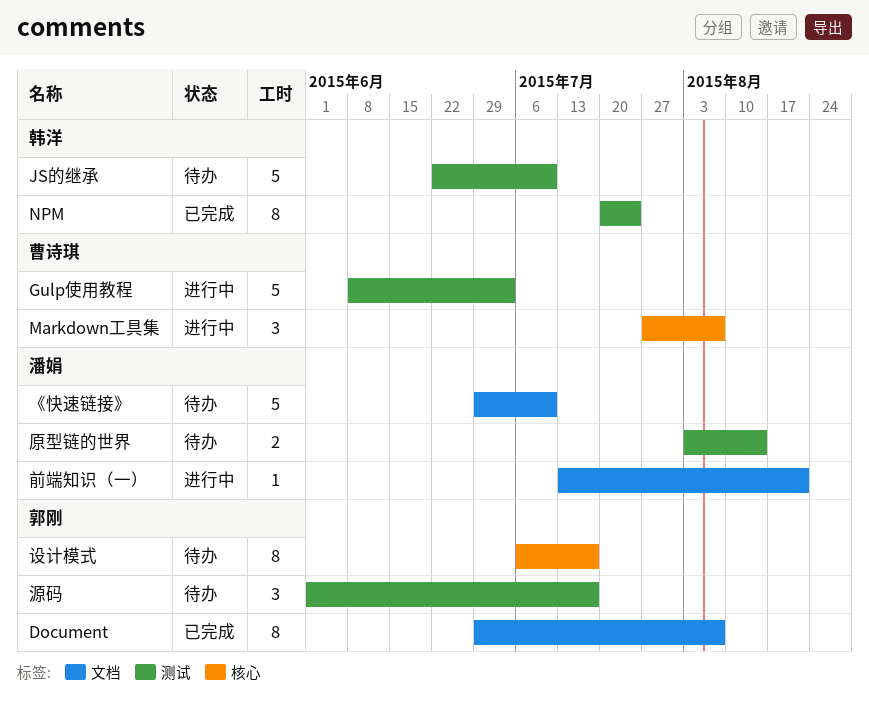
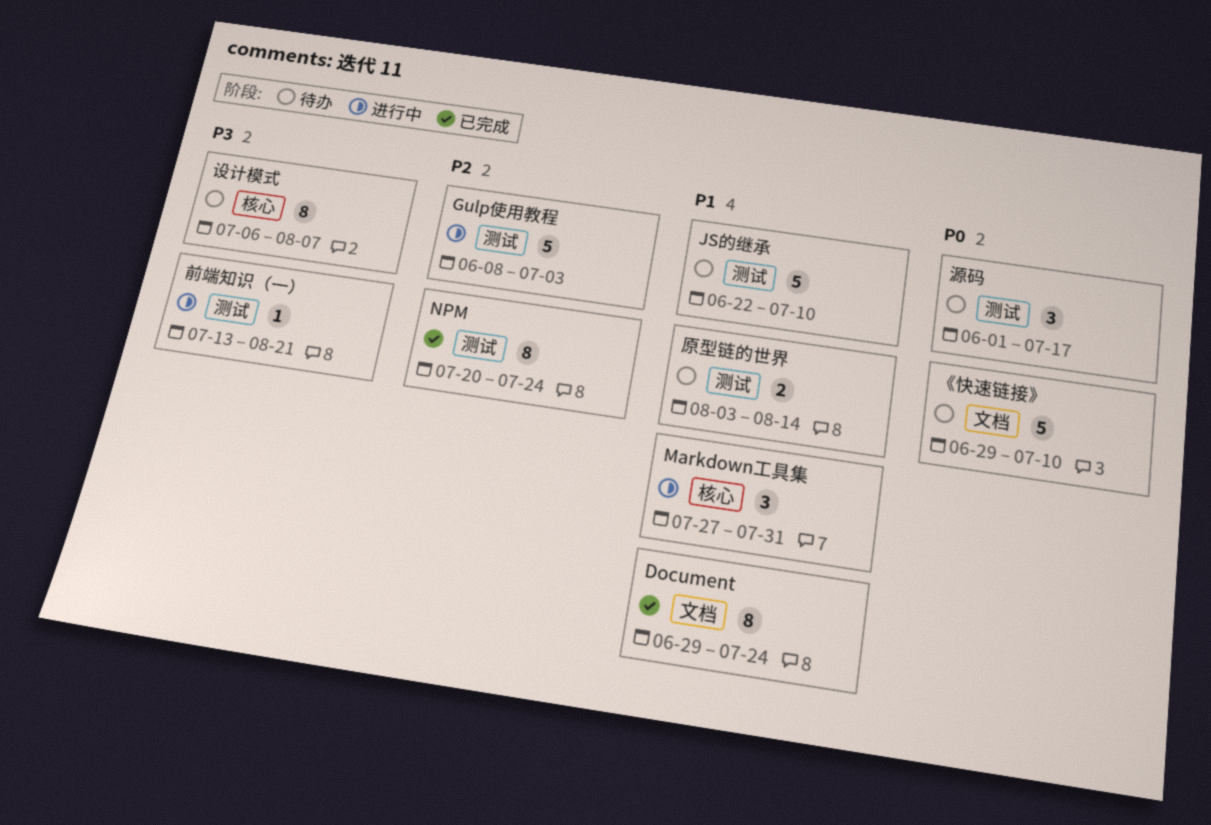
Document, due: Aug 7 -> Jul 24
Markdown工具集, due: Aug 7 -> Jul 31
前端知识（一）, label: 文档 -> 测试
设计模式, due: Jul 17 -> Aug 7

